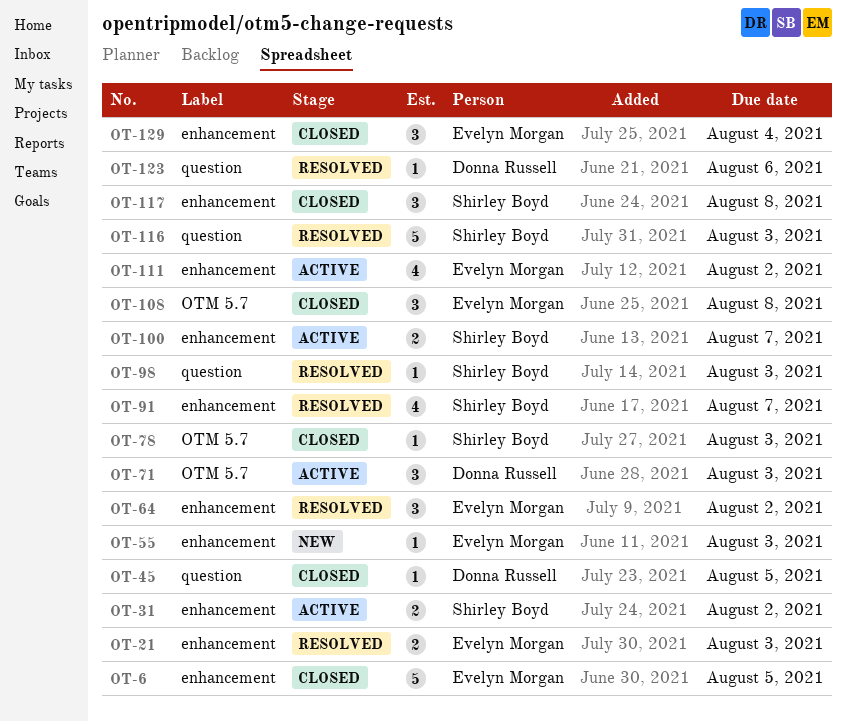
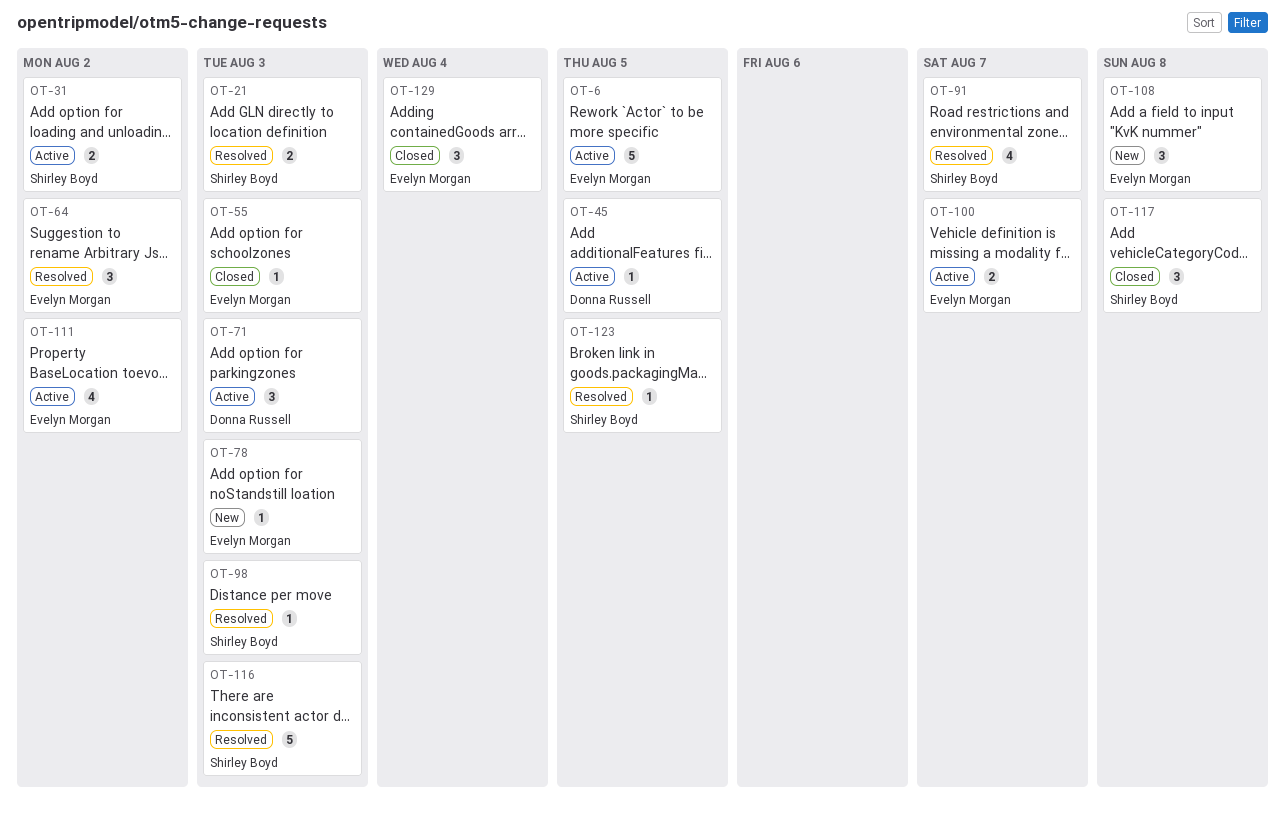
OT-6, status: Closed -> Active
OT-21, owner: Evelyn Morgan -> Shirley Boyd
OT-45, status: Closed -> Active
OT-55, status: New -> Closed
OT-78, status: Closed -> New
OT-78, owner: Shirley Boyd -> Evelyn Morgan
OT-100, owner: Shirley Boyd -> Evelyn Morgan
OT-108, status: Closed -> New
OT-123, owner: Donna Russell -> Shirley Boyd
OT-123, due: Aug 6 -> Aug 5

